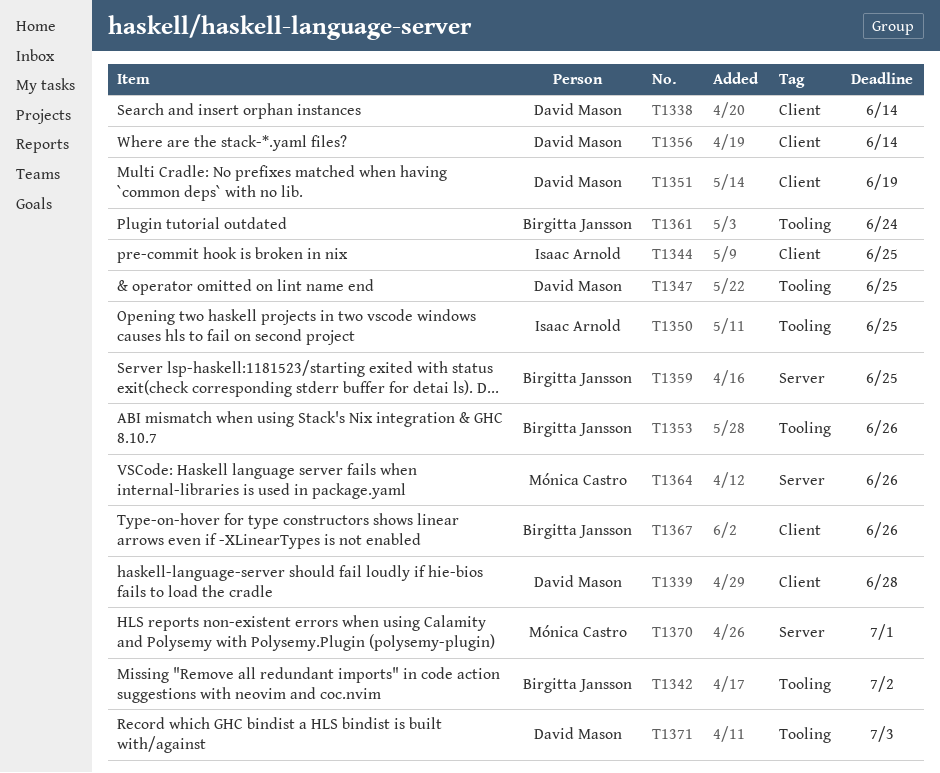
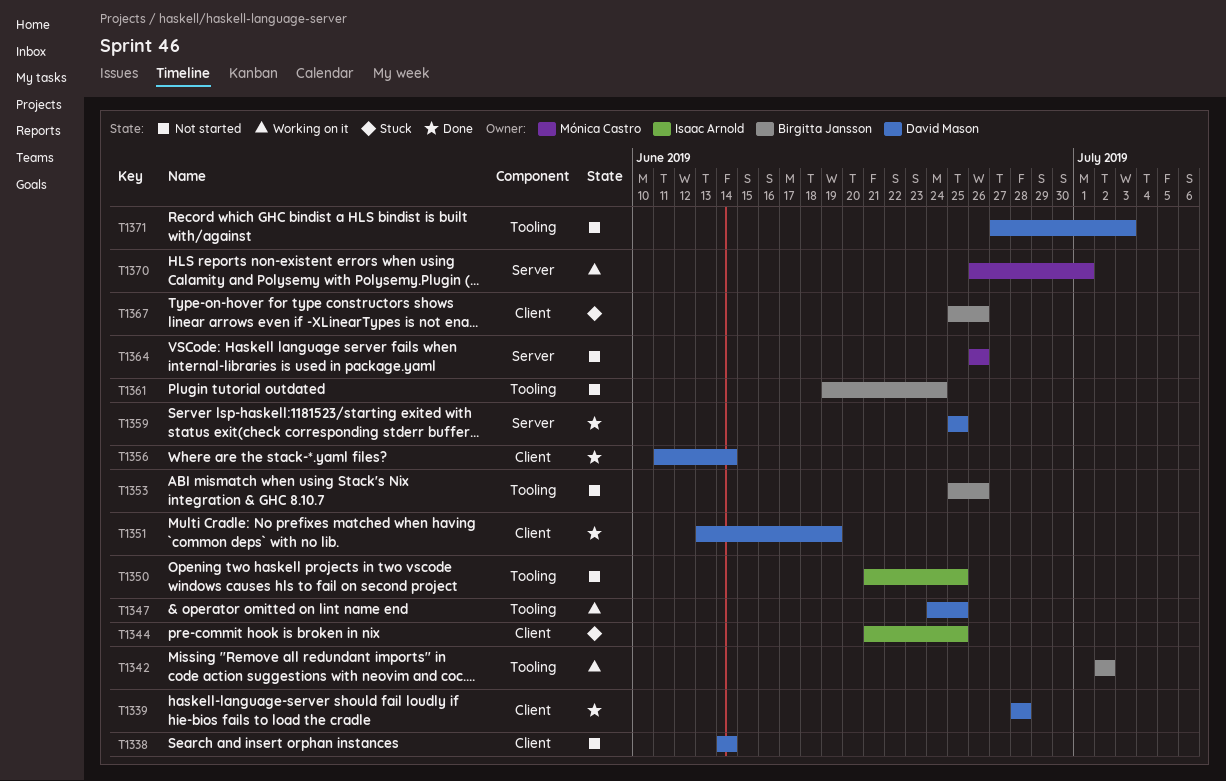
T1359, owner: Birgitta Jansson -> David Mason

